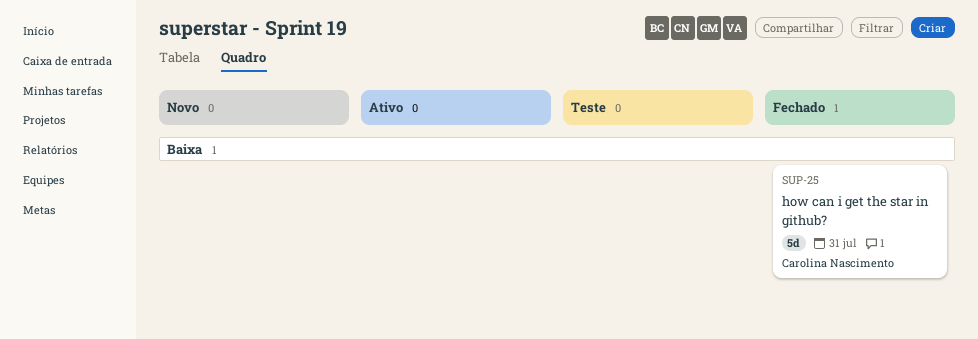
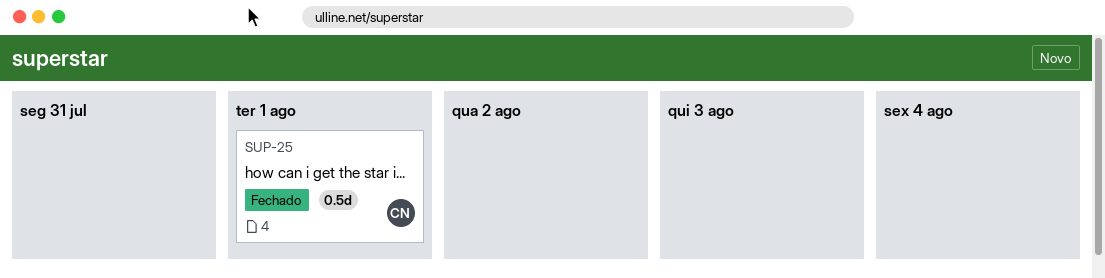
SUP-25, estimate: 5d -> 0.5d
SUP-25, due: Jul 31 -> Aug 1

